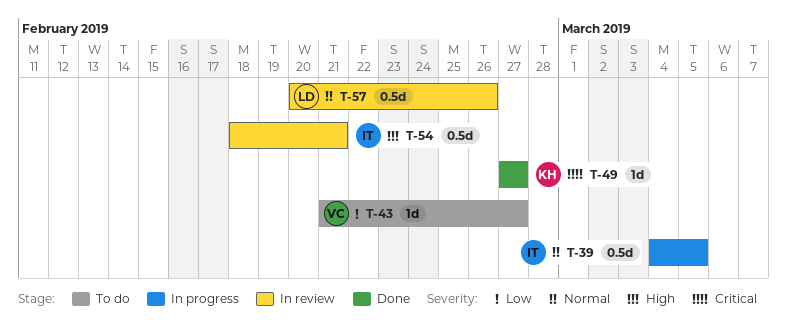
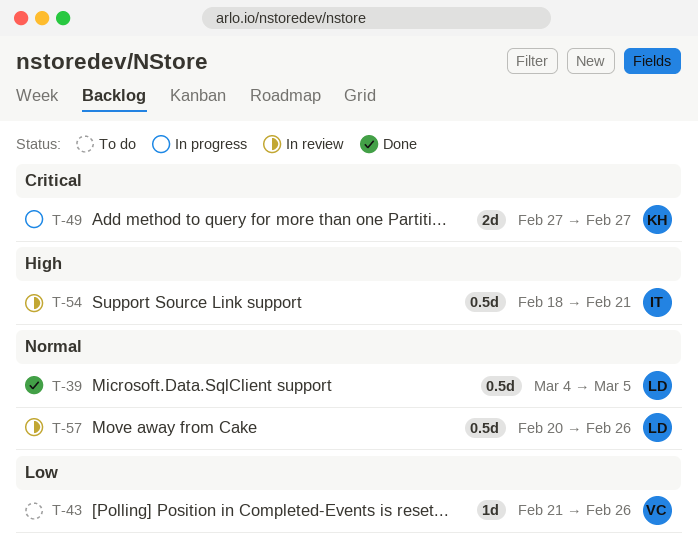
T-39, status: In progress -> Done
T-39, owner: IT -> LD
T-43, due: Feb 27 -> Feb 26
T-49, status: Done -> In progress
T-49, estimate: 1d -> 2d

